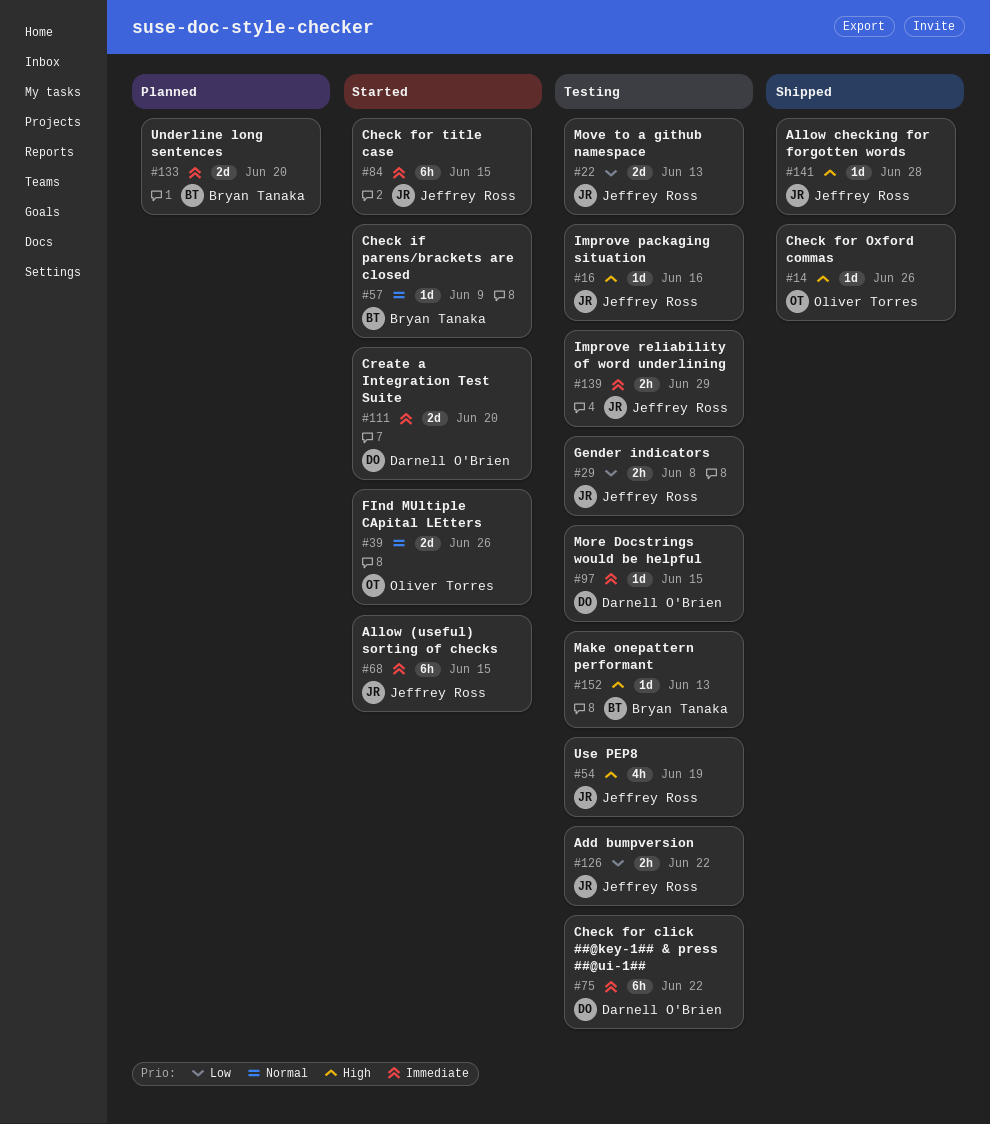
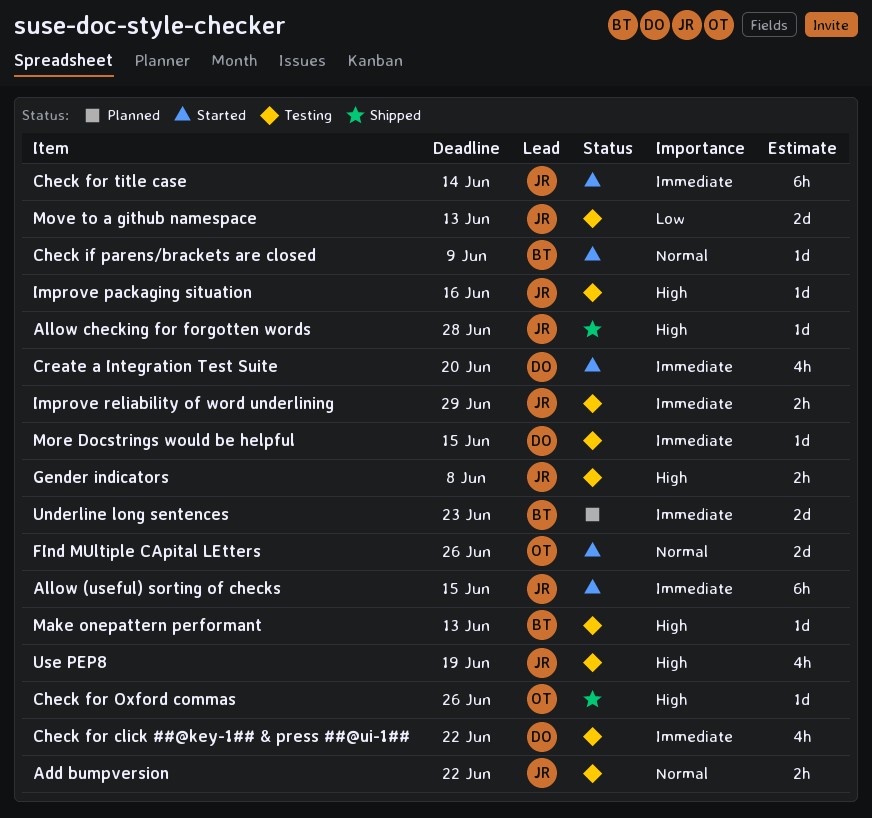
Add bumpversion, priority: Low -> Normal
Check for click ##@key-1## & press ##@ui-1##, estimate: 6h -> 4h
Check for title case, due: Jun 15 -> Jun 14
Create a Integration Test Suite, estimate: 2d -> 4h
Gender indicators, priority: Low -> High
Underline long sentences, due: Jun 20 -> Jun 23

